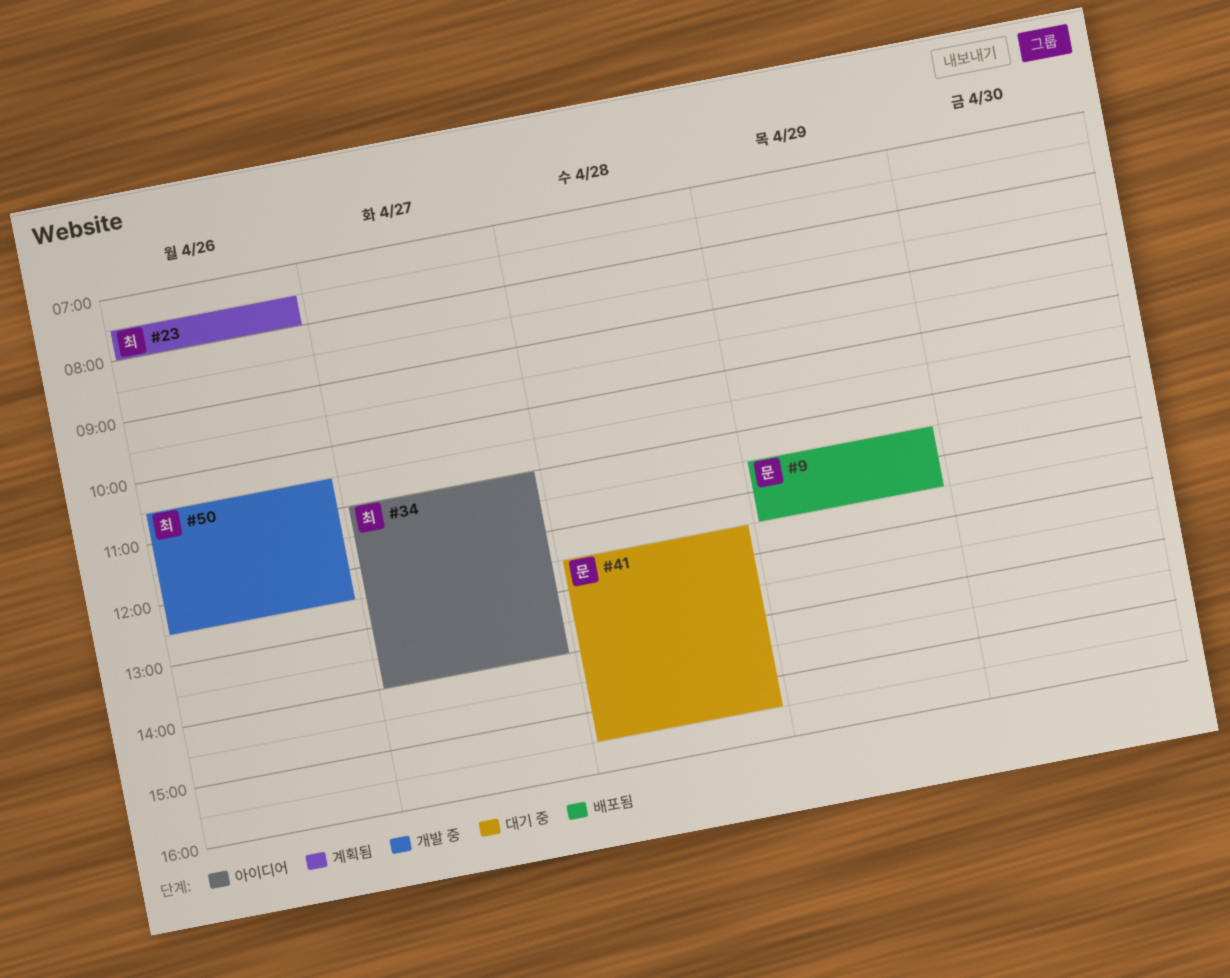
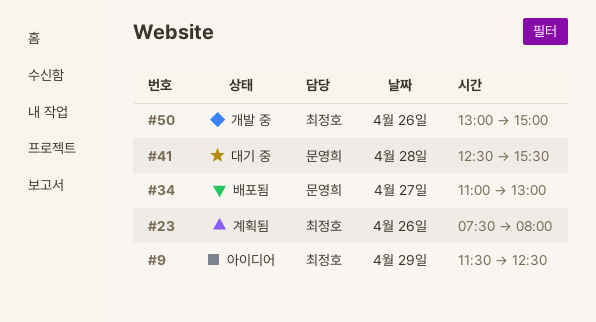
#9, status: 배포됨 -> 아이디어
#9, owner: 문영희 -> 최정호
#34, status: 아이디어 -> 배포됨
#34, owner: 최정호 -> 문영희
#34, ends: 14:00 -> 13:00
#50, begins: 10:30 -> 13:00
#50, ends: 12:30 -> 15:00

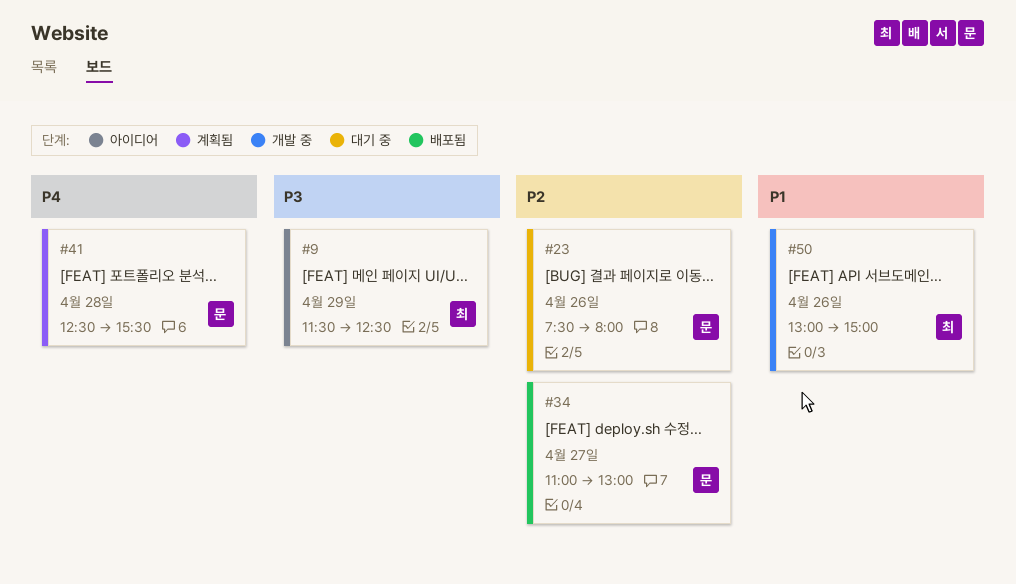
#23, status: 계획됨 -> 대기 중
#23, owner: 최정호 -> 문영희
#41, status: 대기 중 -> 계획됨

